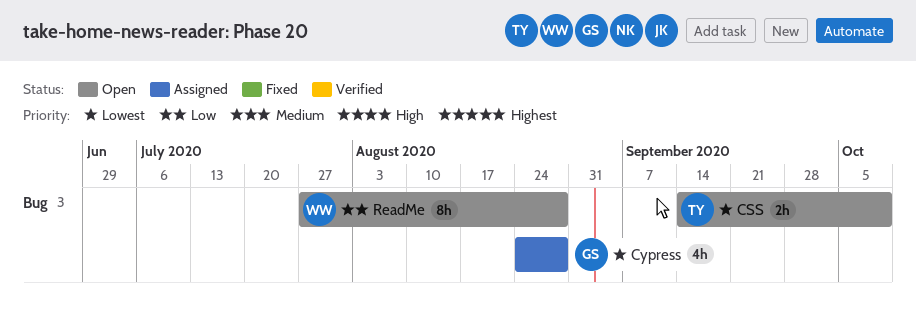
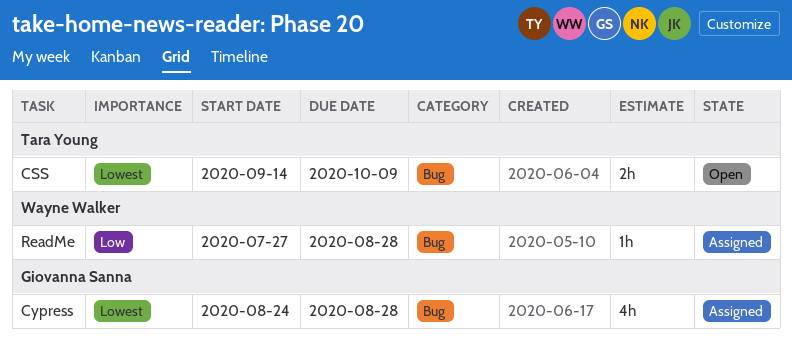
ReadMe, status: Open -> Assigned
ReadMe, estimate: 8h -> 1h

